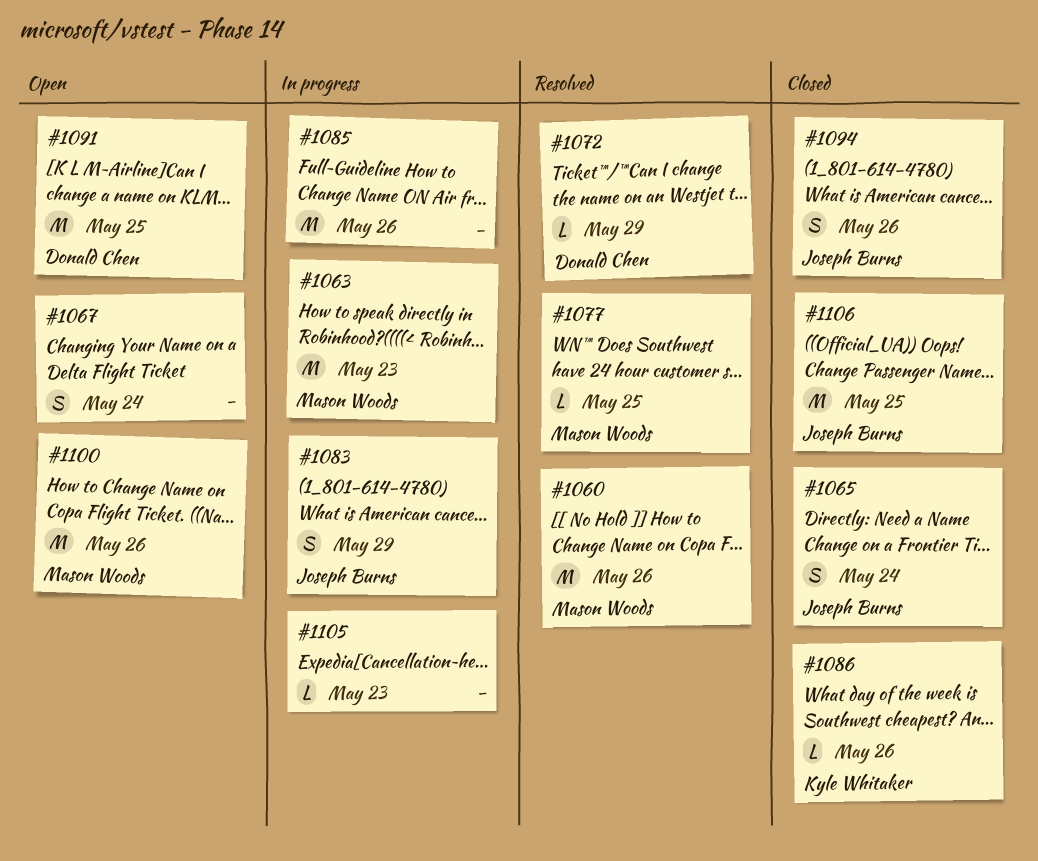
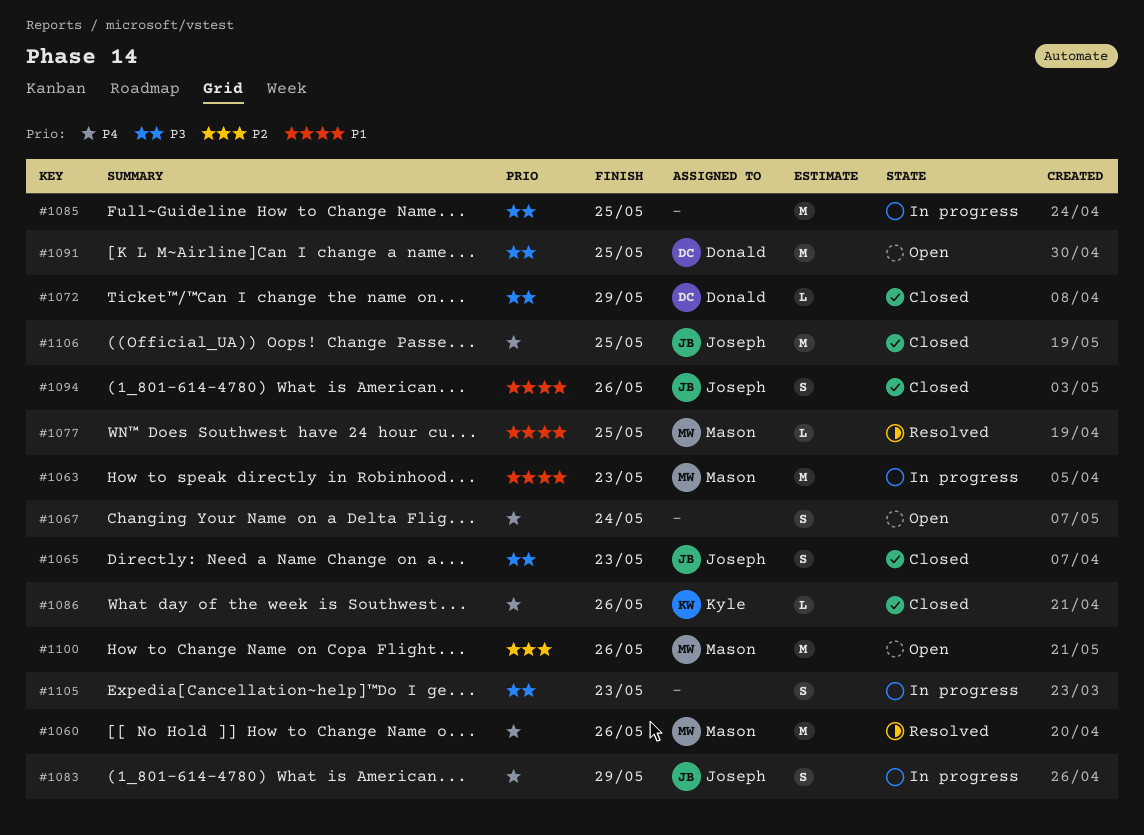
#1065, due: May 24 -> May 23
#1072, status: Resolved -> Closed
#1085, due: May 26 -> May 25
#1105, estimate: L -> S

